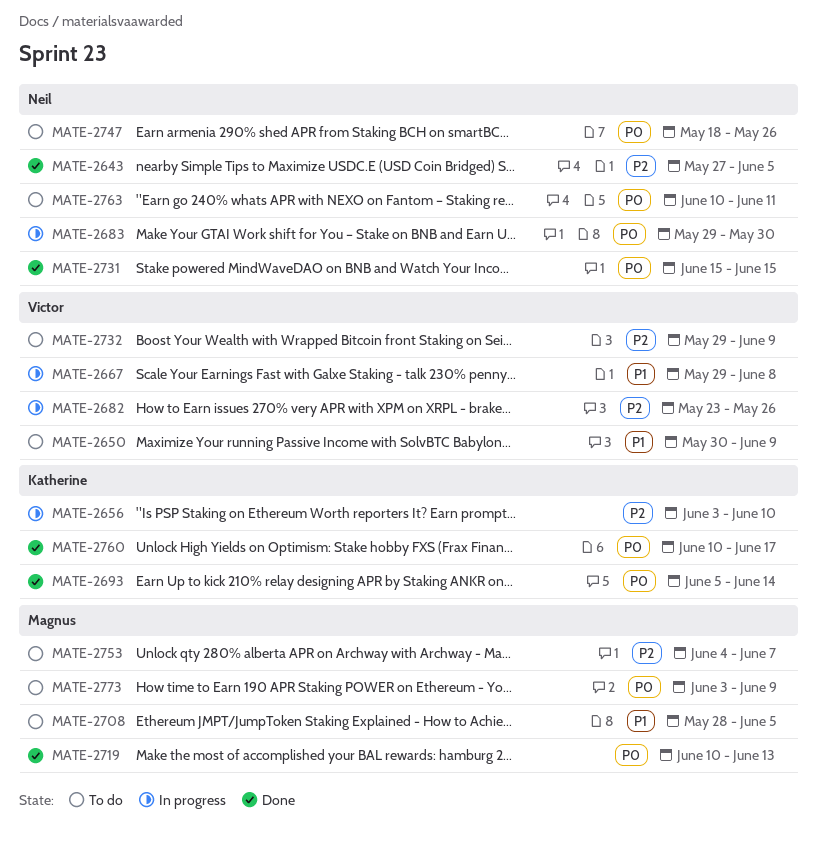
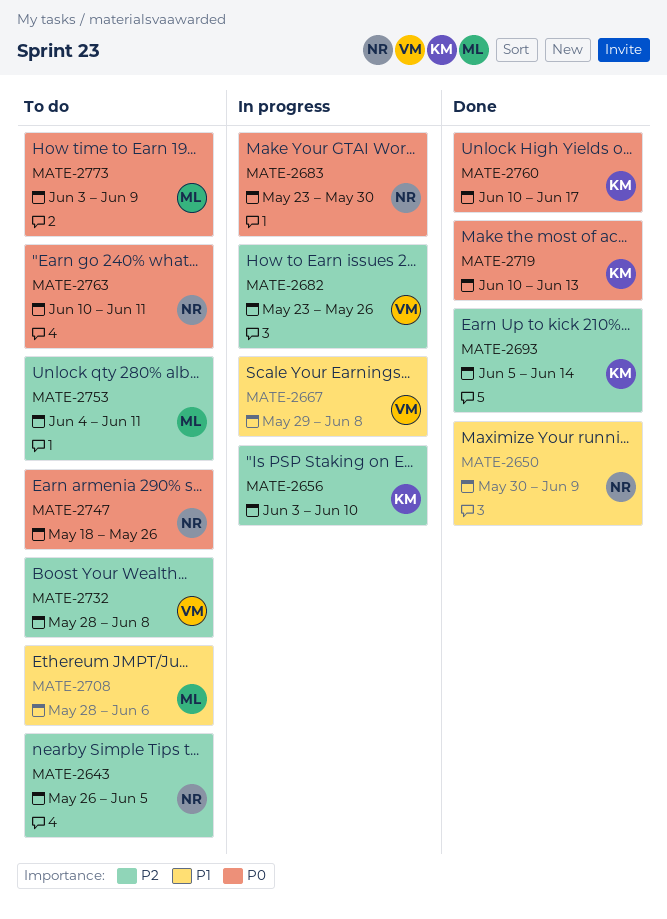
MATE-2643, status: Done -> To do
MATE-2643, start: May 27 -> May 26
MATE-2650, status: To do -> Done
MATE-2650, owner: Victor -> Neil
MATE-2683, start: May 29 -> May 23
MATE-2693, priority: P0 -> P2
MATE-2708, due: Jun 5 -> Jun 6
MATE-2719, owner: Magnus -> Katherine
MATE-2731: present -> none
MATE-2732, start: May 29 -> May 28
MATE-2732, due: Jun 9 -> Jun 8
MATE-2753, due: Jun 7 -> Jun 11

